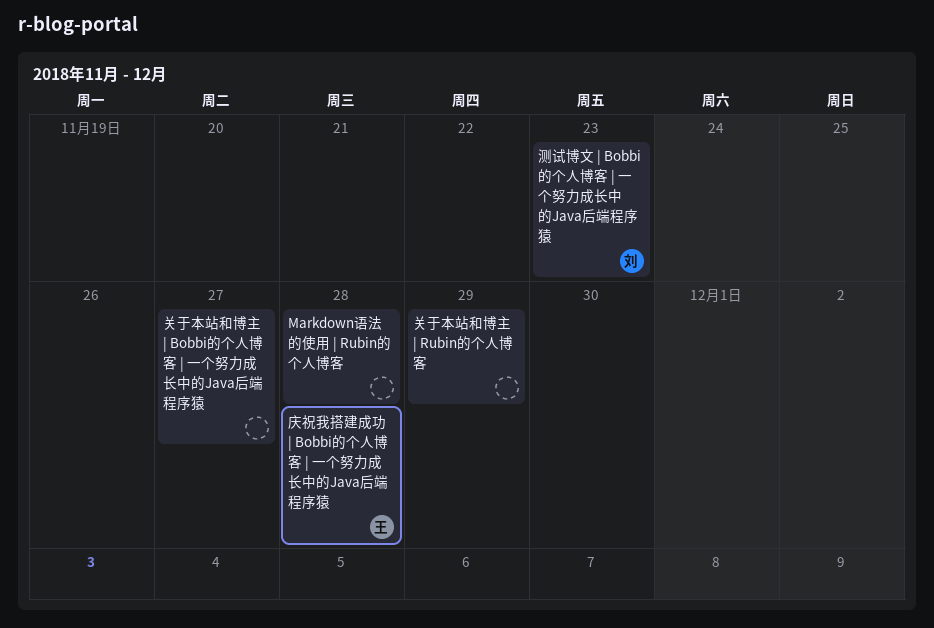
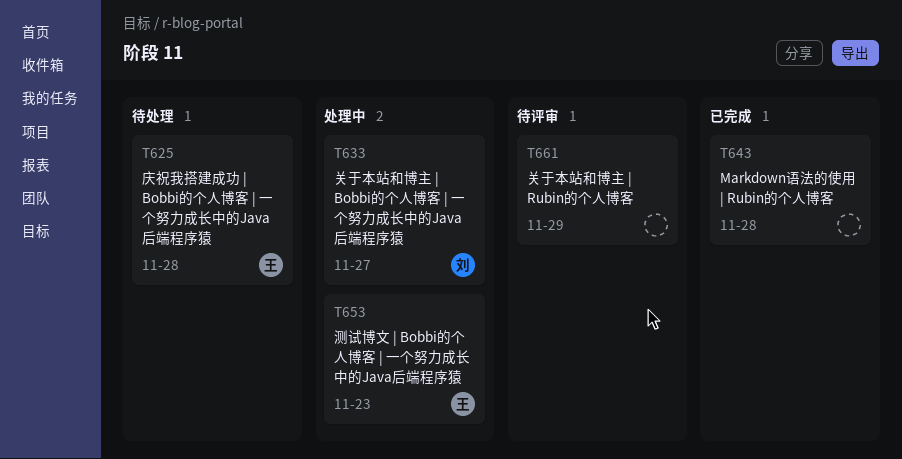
关于本站和博主 | Bobbi的个人博客 | 一个努力成长中的Java后端程序猿, owner: none -> 刘
测试博文 | Bobbi的个人博客 | 一个努力成长中的Java后端程序猿, owner: 刘 -> 王

